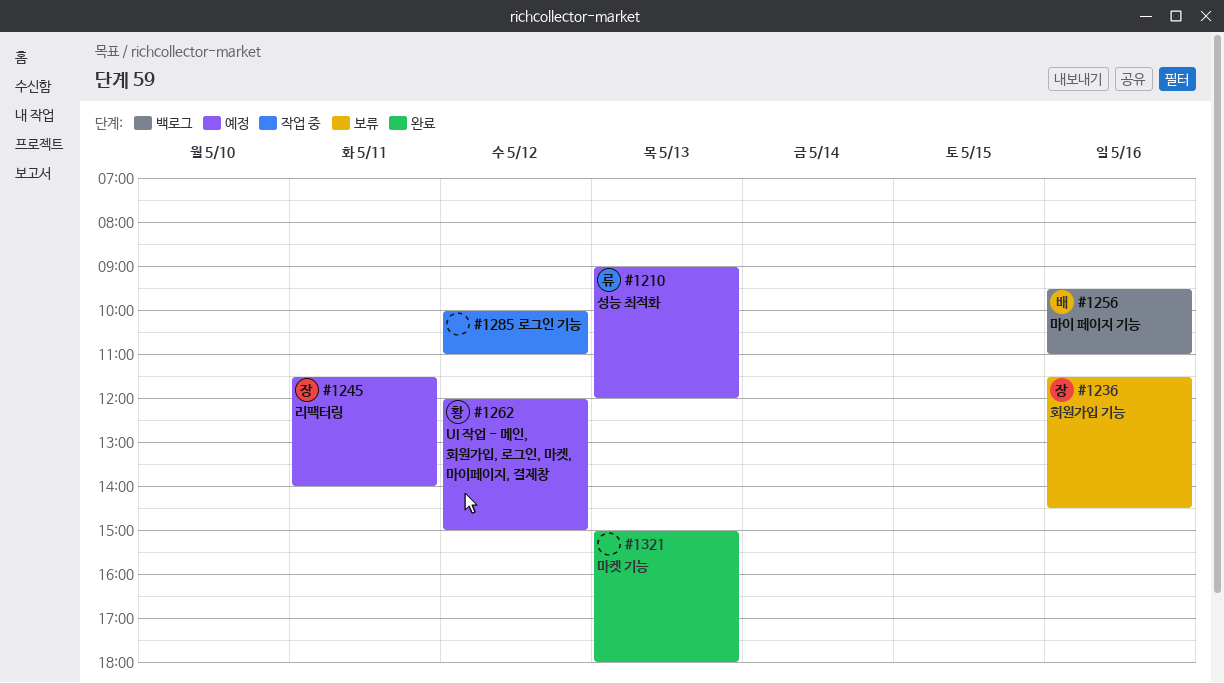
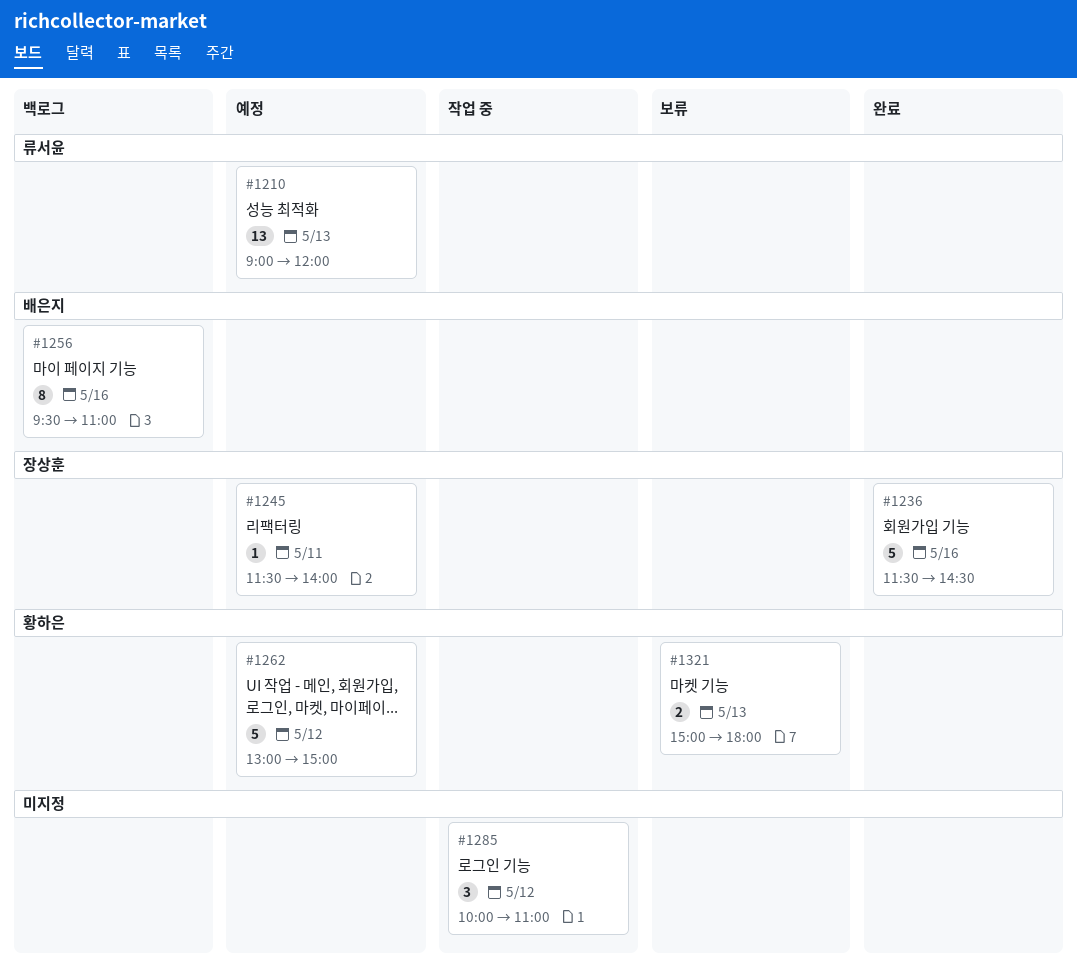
#1236, status: 보류 -> 완료
#1262, begins: 12:00 -> 13:00
#1321, status: 완료 -> 보류
#1321, owner: none -> 황하은

